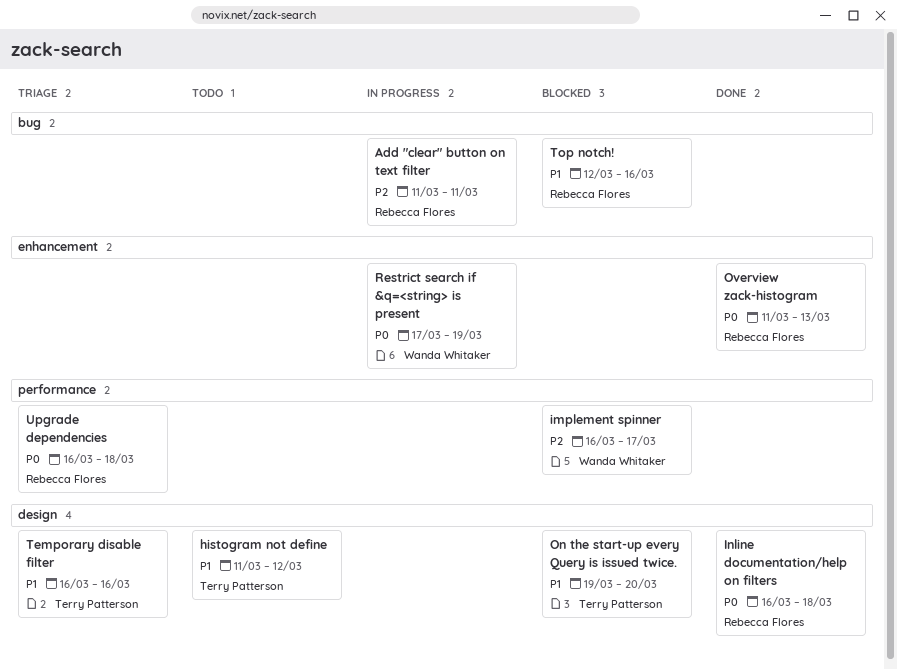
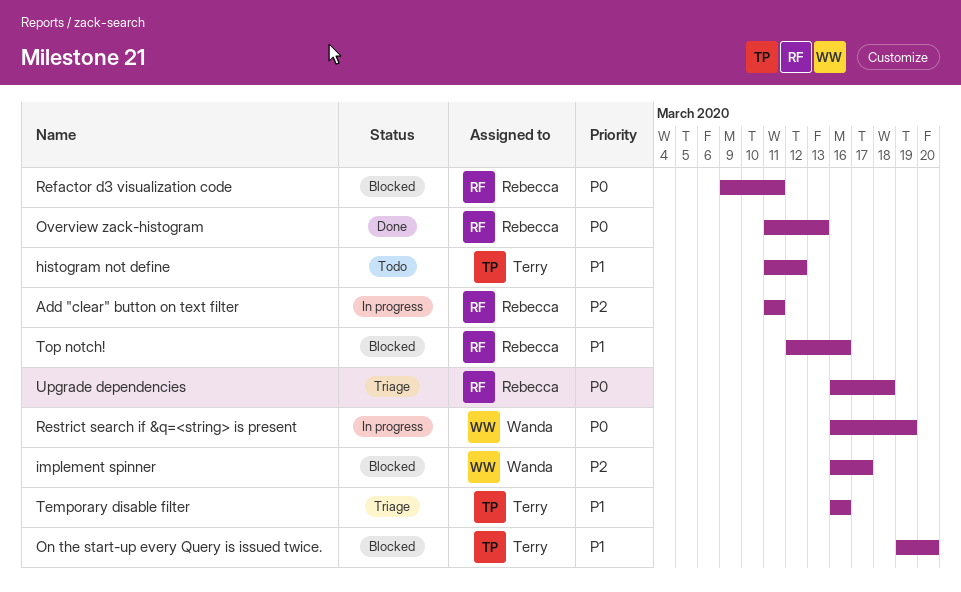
Inline documentation/help on filters: present -> none
Refactor d3 visualization code: none -> present
Restrict search if &q=<string> is present, start: Mar 17 -> Mar 16

